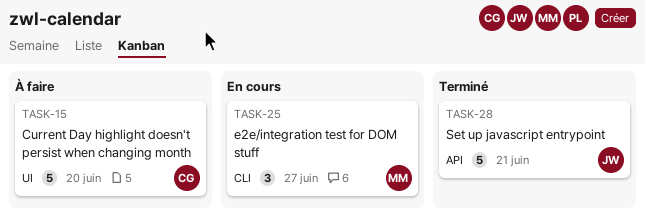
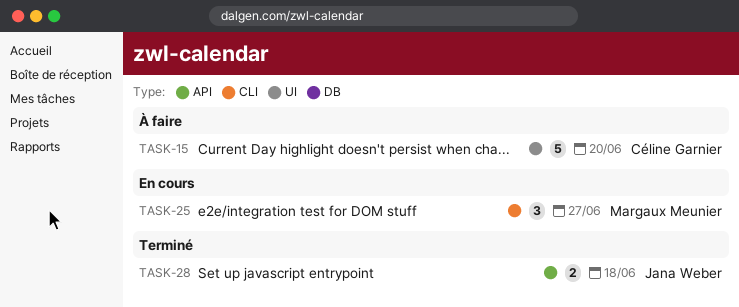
TASK-28, estimate: 5 -> 2
TASK-28, due: Jun 21 -> Jun 18

